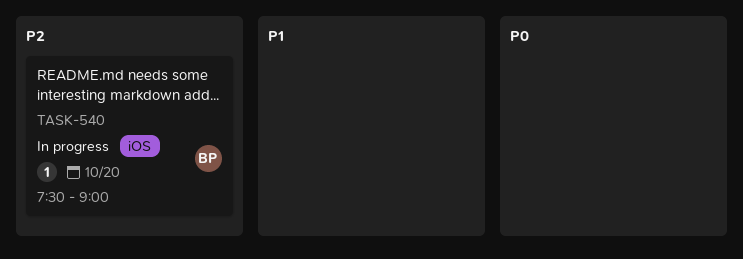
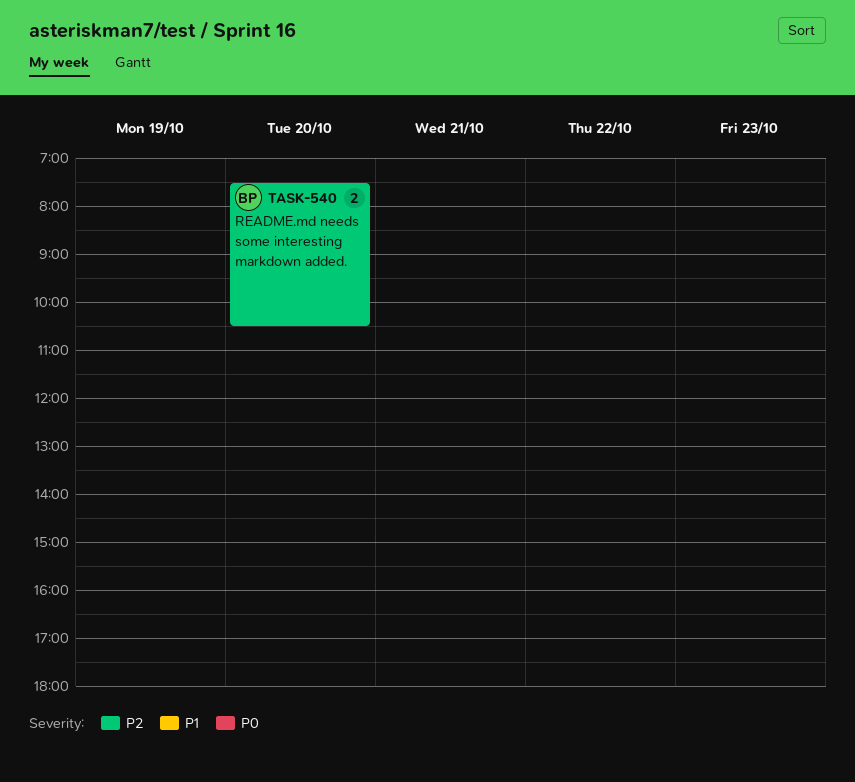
TASK-540, estimate: 1 -> 2
TASK-540, ends: 09:00 -> 10:30

